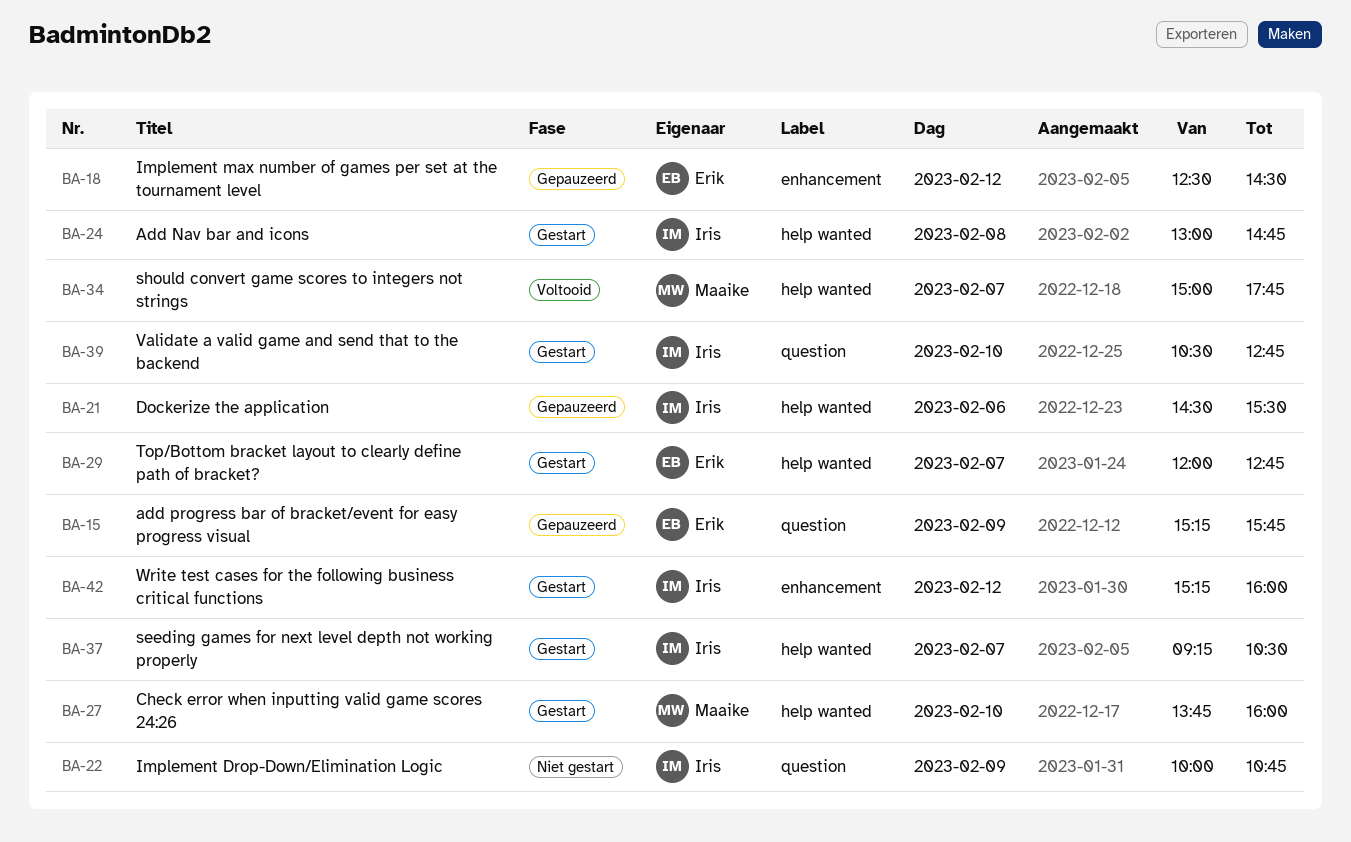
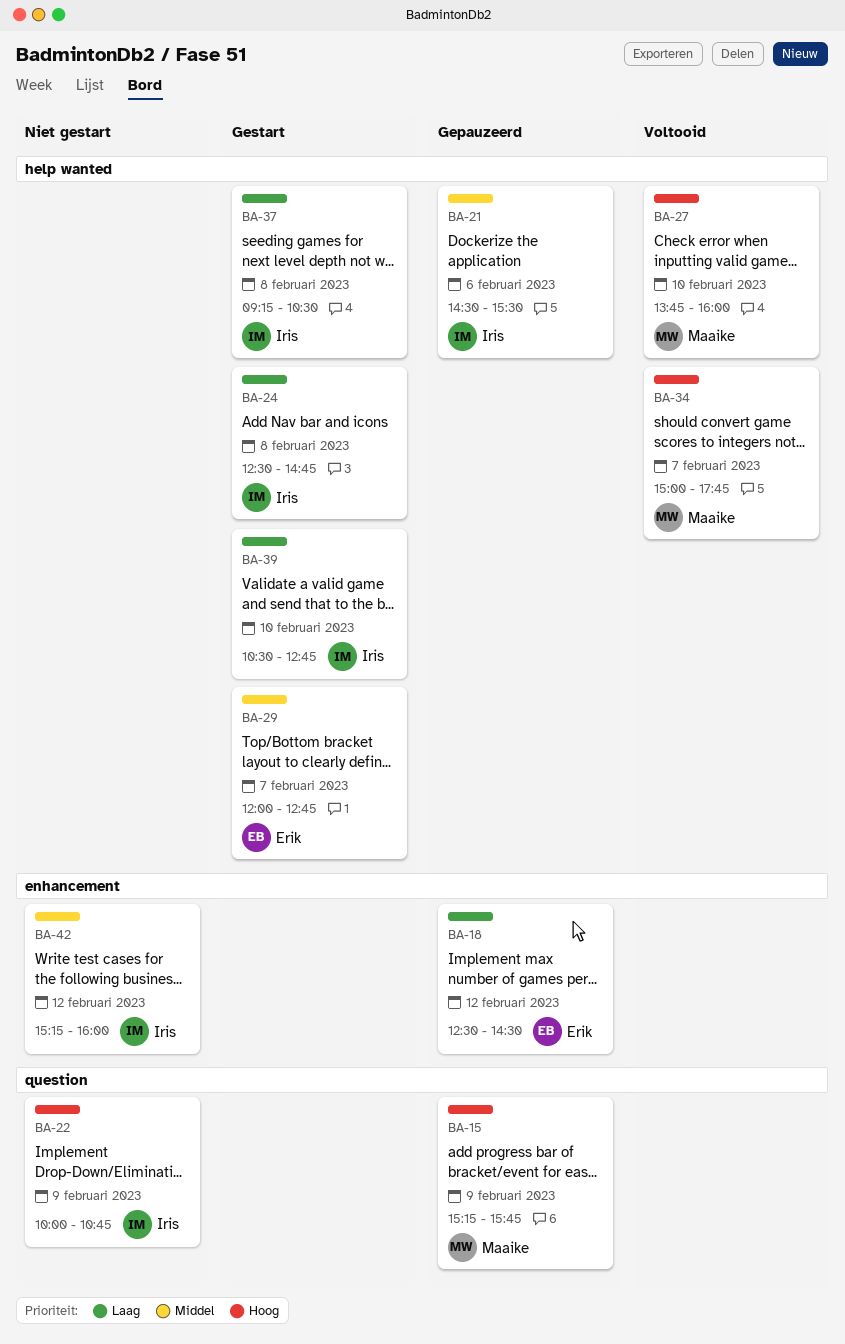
BA-15, owner: Erik -> Maaike
BA-24, begins: 13:00 -> 12:30
BA-27, status: Gestart -> Voltooid
BA-37, day: Feb 7 -> Feb 8
BA-39, label: question -> help wanted
BA-42, status: Gestart -> Niet gestart

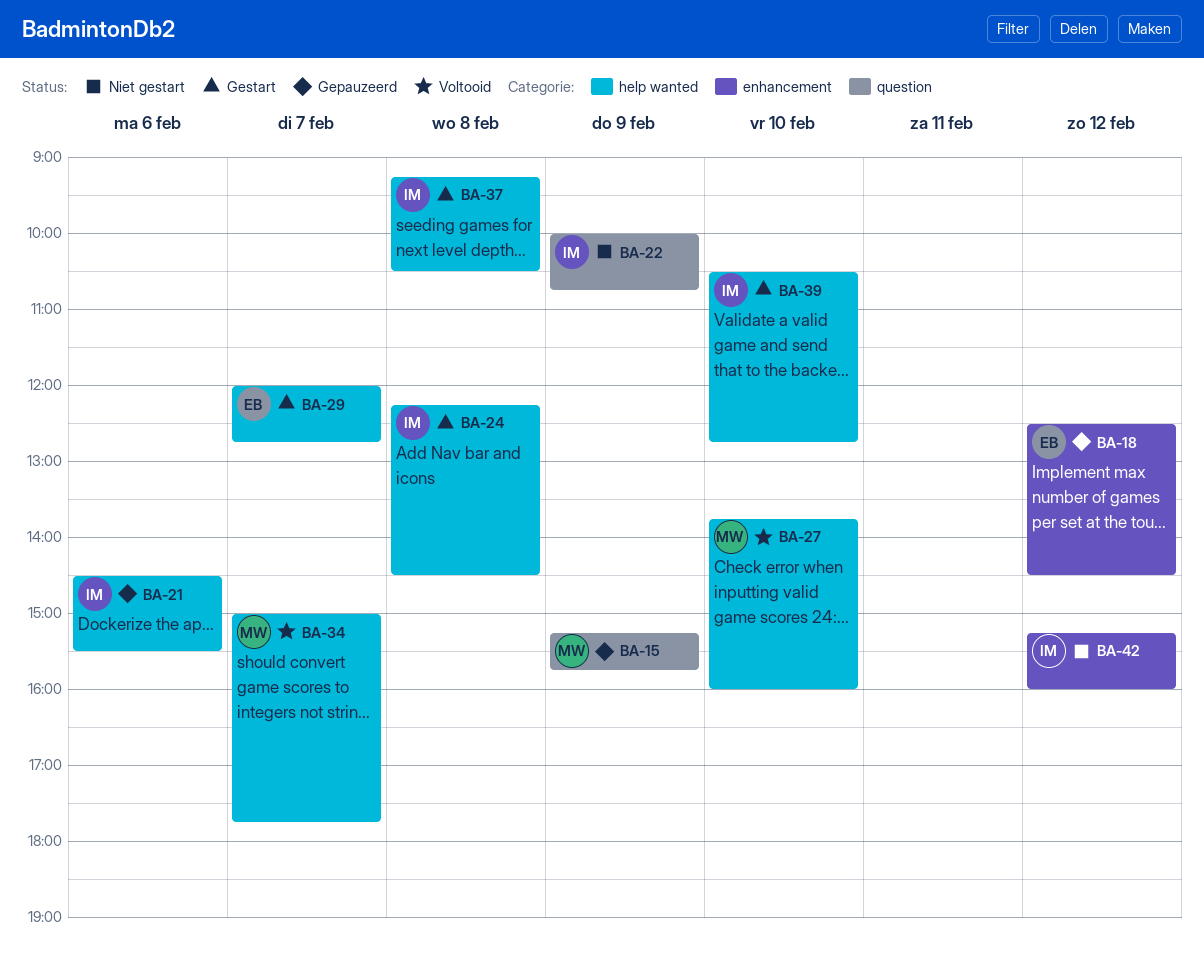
BA-24, begins: 12:30 -> 12:15
BA-24, ends: 14:45 -> 14:30

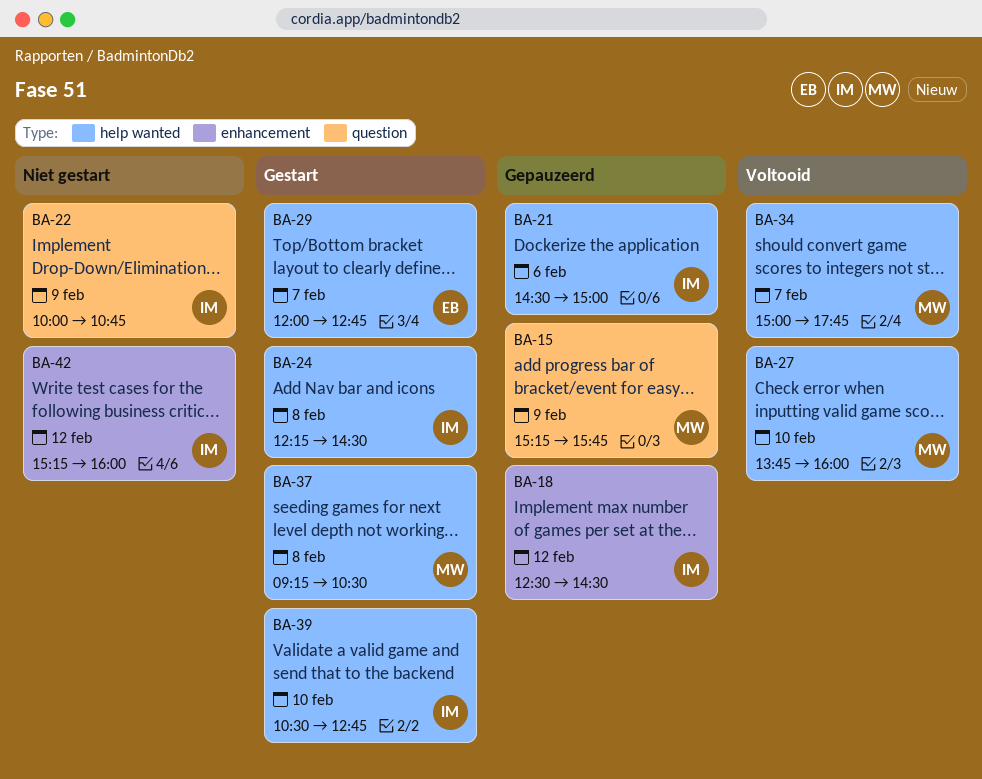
BA-18, owner: EB -> IM
BA-21, ends: 15:30 -> 15:00
BA-37, owner: IM -> MW

